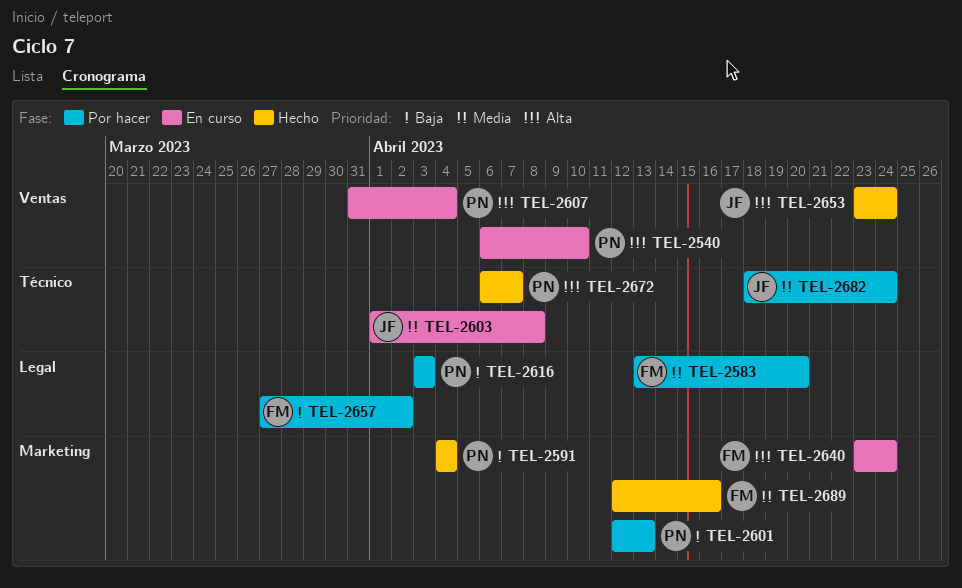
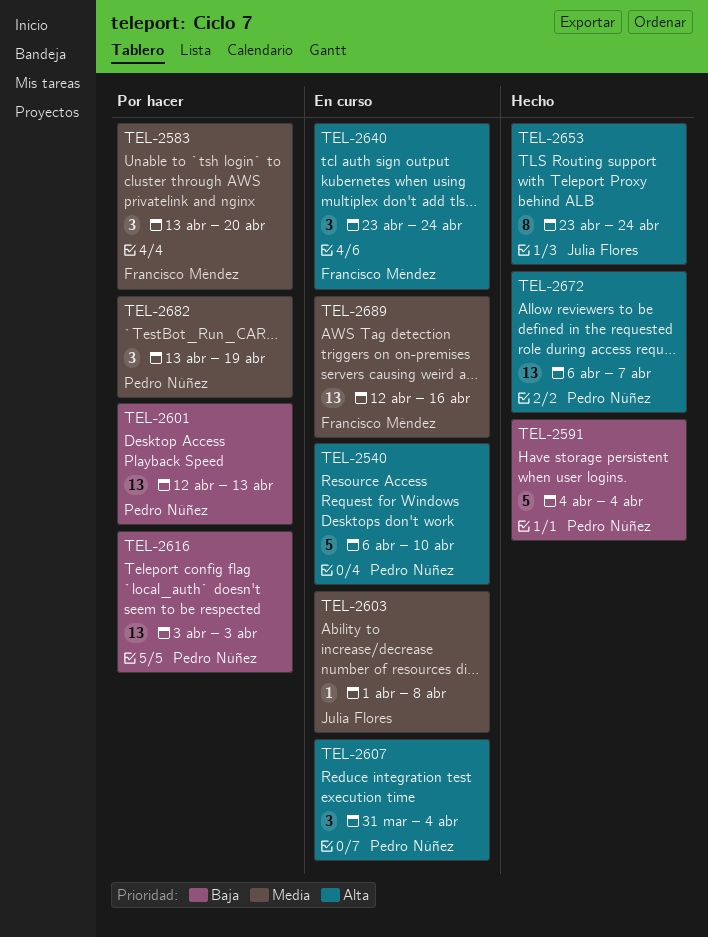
TEL-2657: present -> none
TEL-2682, owner: Julia Flores -> Pedro Núñez
TEL-2682, start: Apr 18 -> Apr 13
TEL-2682, due: Apr 24 -> Apr 19
TEL-2689, status: Hecho -> En curso

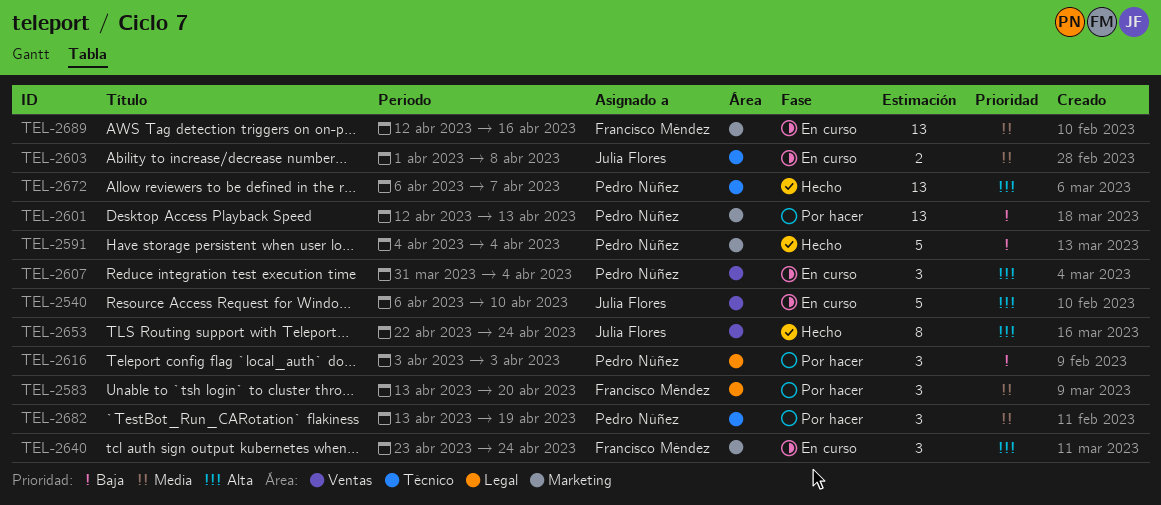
TEL-2540, owner: Pedro Núñez -> Julia Flores
TEL-2603, estimate: 1 -> 2
TEL-2616, estimate: 13 -> 3
TEL-2653, start: Apr 23 -> Apr 22

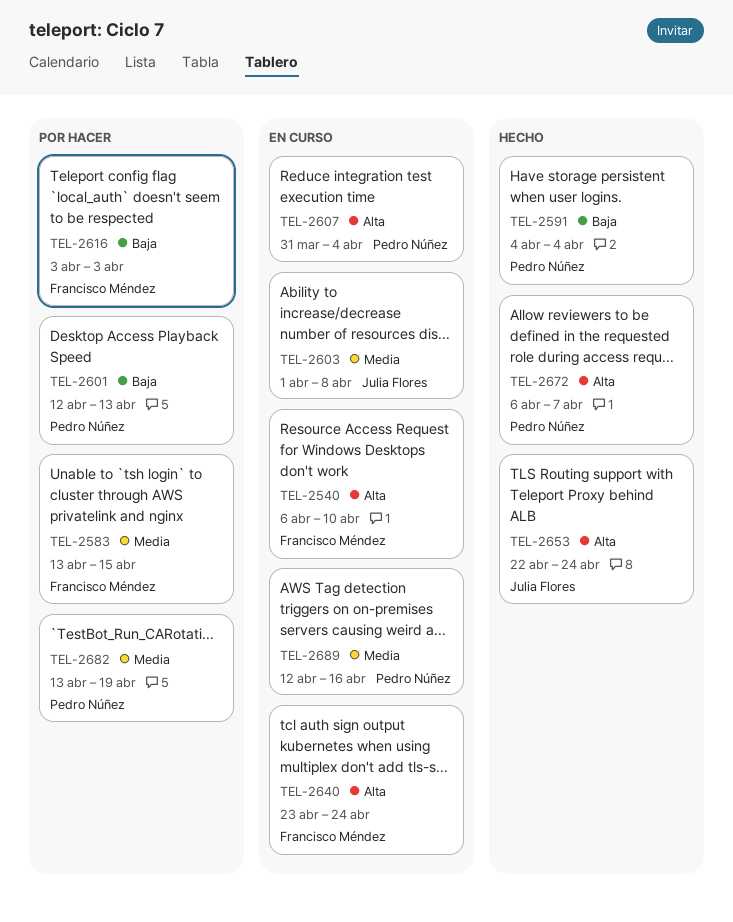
TEL-2540, owner: Julia Flores -> Francisco Méndez
TEL-2583, due: Apr 20 -> Apr 15
TEL-2616, owner: Pedro Núñez -> Francisco Méndez
TEL-2689, owner: Francisco Méndez -> Pedro Núñez

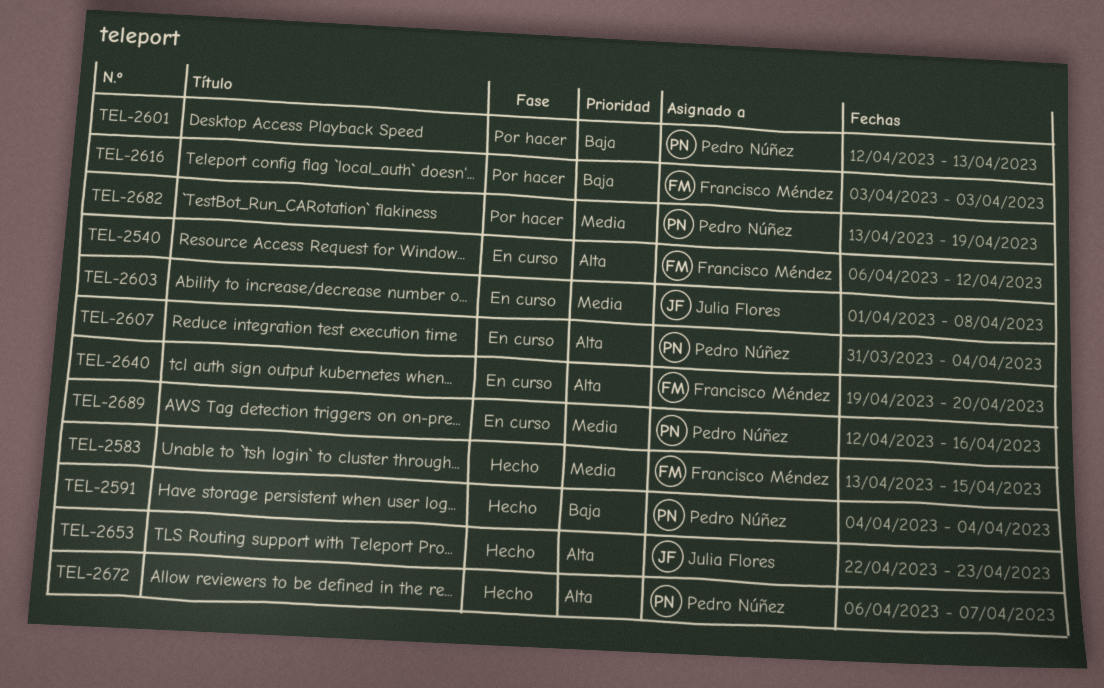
TEL-2540, due: Apr 10 -> Apr 12
TEL-2583, status: Por hacer -> Hecho
TEL-2640, start: Apr 23 -> Apr 19
TEL-2640, due: Apr 24 -> Apr 20
TEL-2653, due: Apr 24 -> Apr 23

